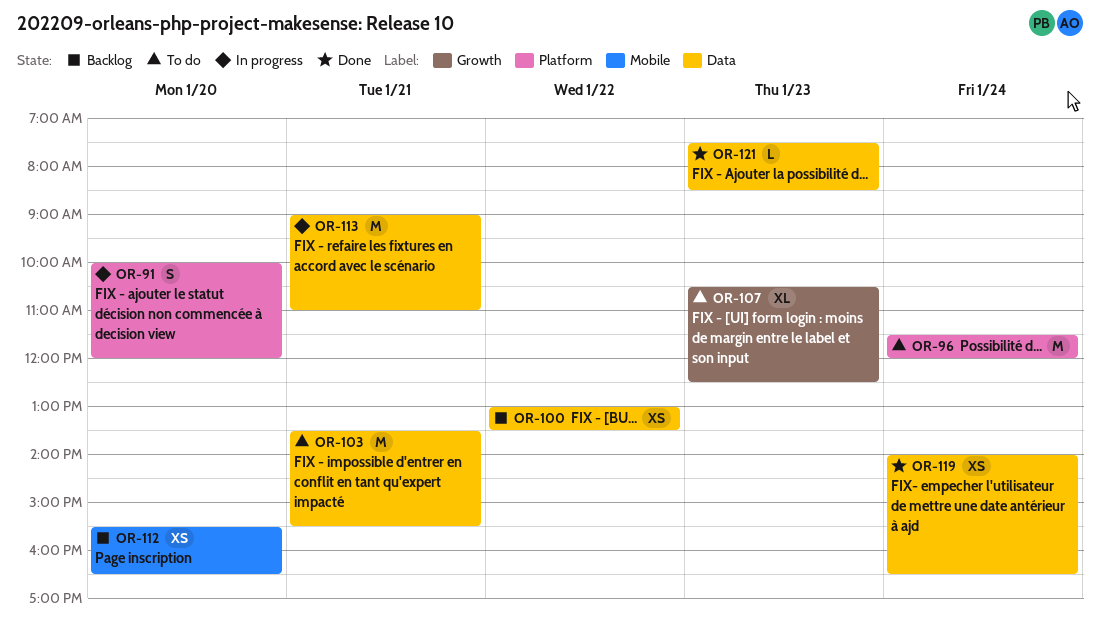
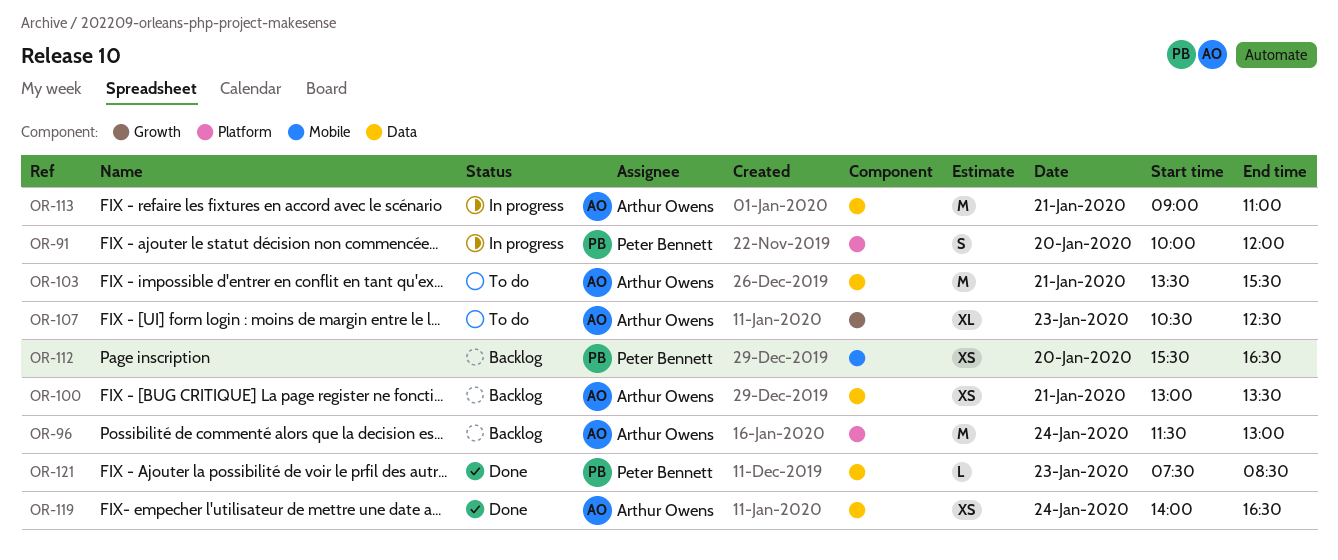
OR-96, status: To do -> Backlog
OR-96, ends: 12:00 -> 13:00
OR-100, day: Jan 22 -> Jan 21

